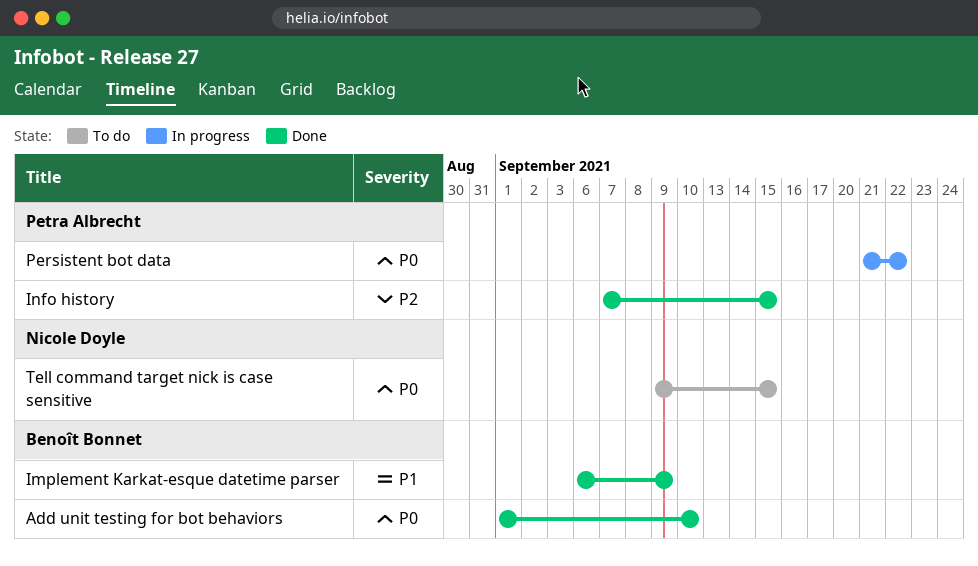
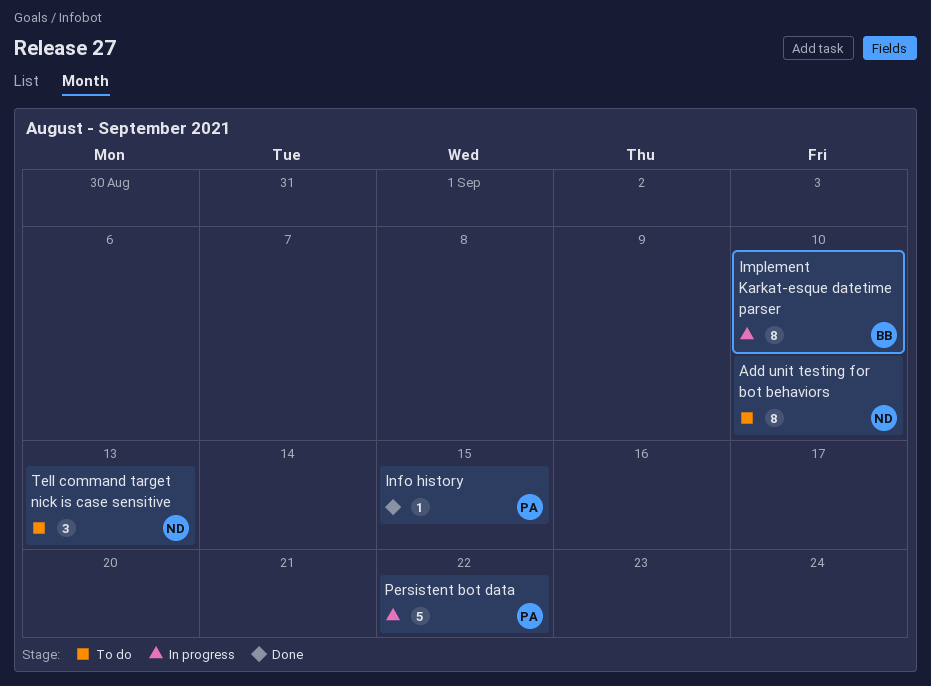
Add unit testing for bot behaviors, status: Done -> To do
Add unit testing for bot behaviors, owner: Benoît Bonnet -> Nicole Doyle
Implement Karkat-esque datetime parser, status: Done -> In progress
Implement Karkat-esque datetime parser, due: Sep 9 -> Sep 10
Tell command target nick is case sensitive, due: Sep 15 -> Sep 13

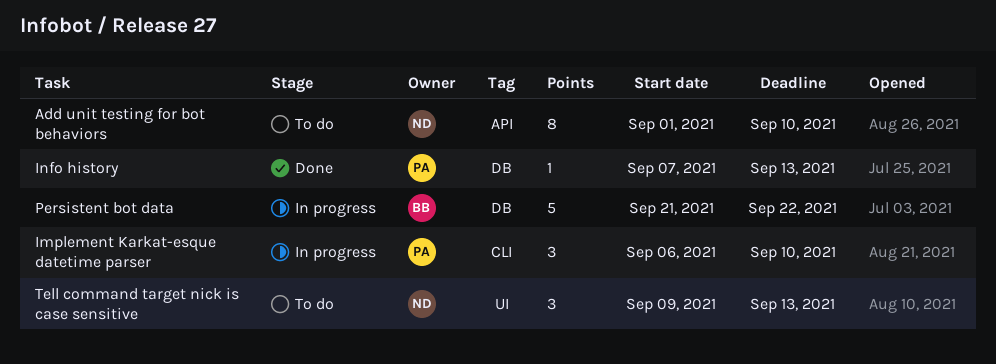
Implement Karkat-esque datetime parser, owner: BB -> PA
Implement Karkat-esque datetime parser, estimate: 8 -> 3
Info history, due: Sep 15 -> Sep 13
Persistent bot data, owner: PA -> BB

